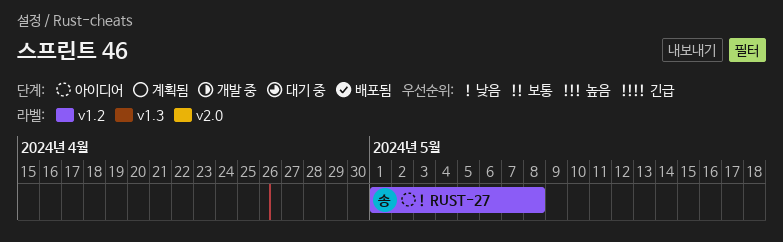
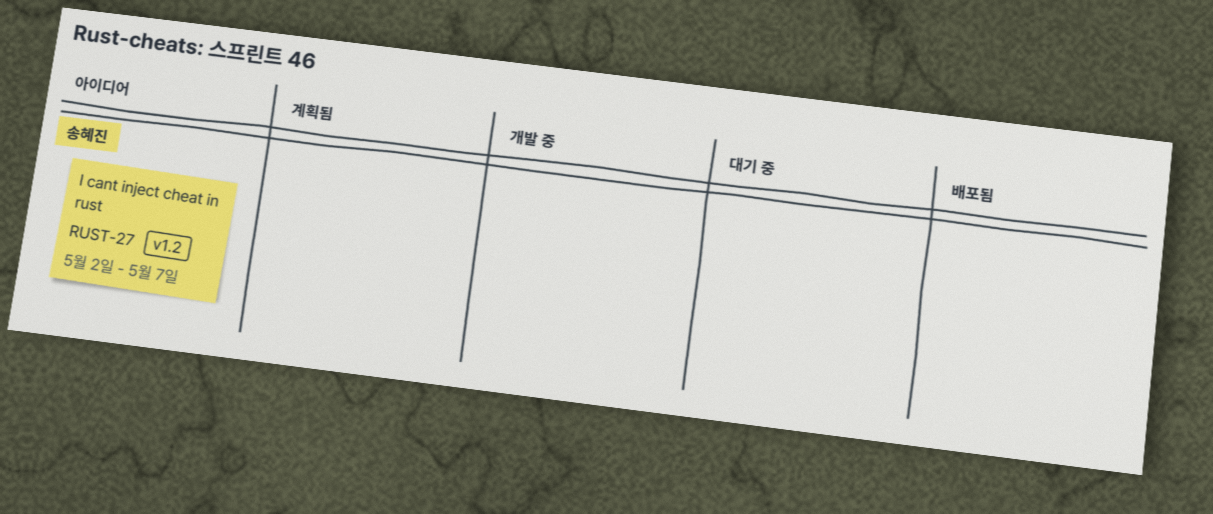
RUST-27, start: May 1 -> May 2
RUST-27, due: May 8 -> May 7

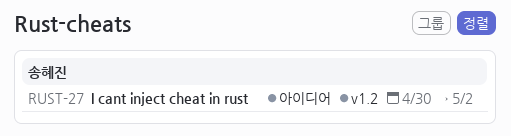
RUST-27, start: May 2 -> Apr 30
RUST-27, due: May 7 -> May 2

